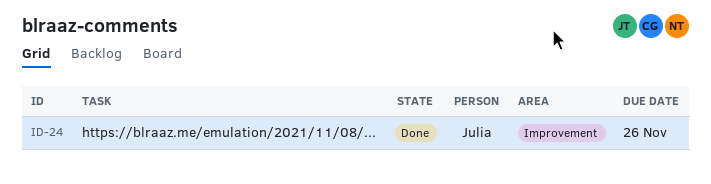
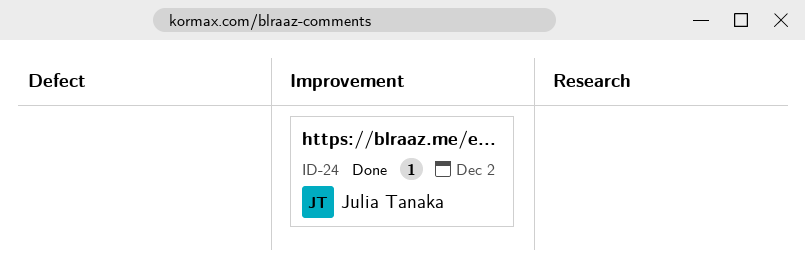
ID-24, due: Nov 26 -> Dec 2

